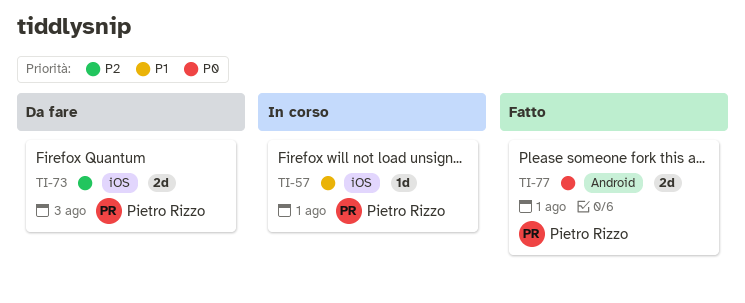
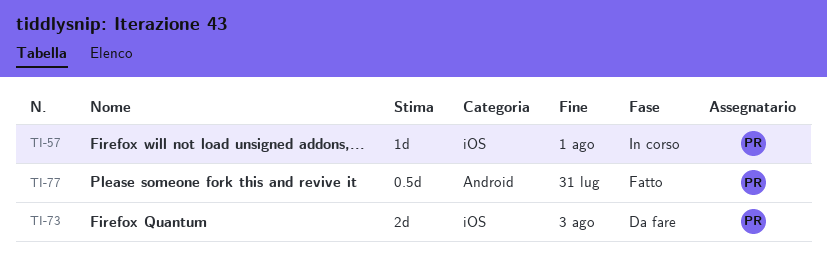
TI-77, estimate: 2d -> 0.5d
TI-77, due: Aug 1 -> Jul 31

